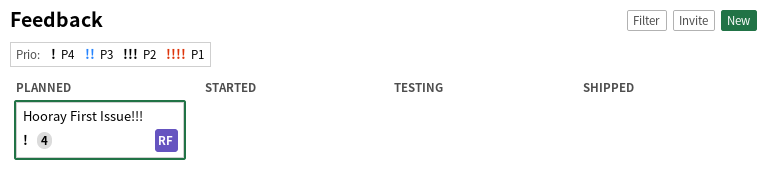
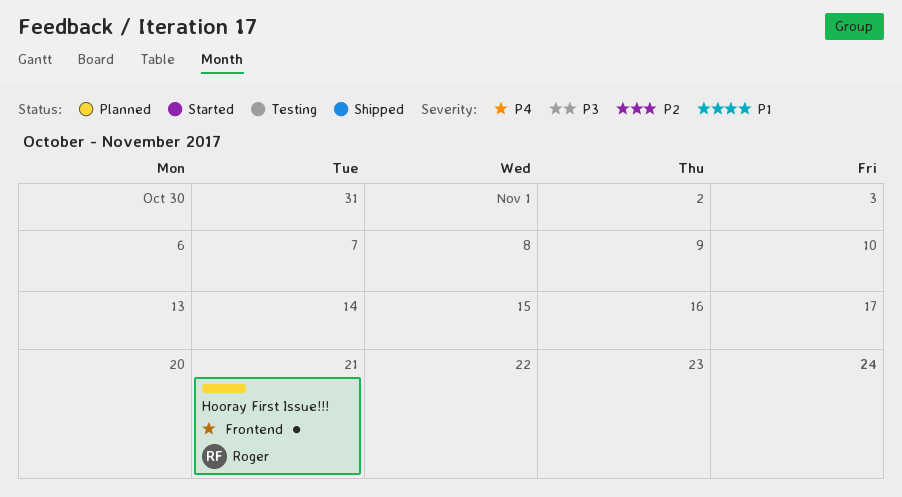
Hooray First Issue!!!, estimate: 4 -> 1

